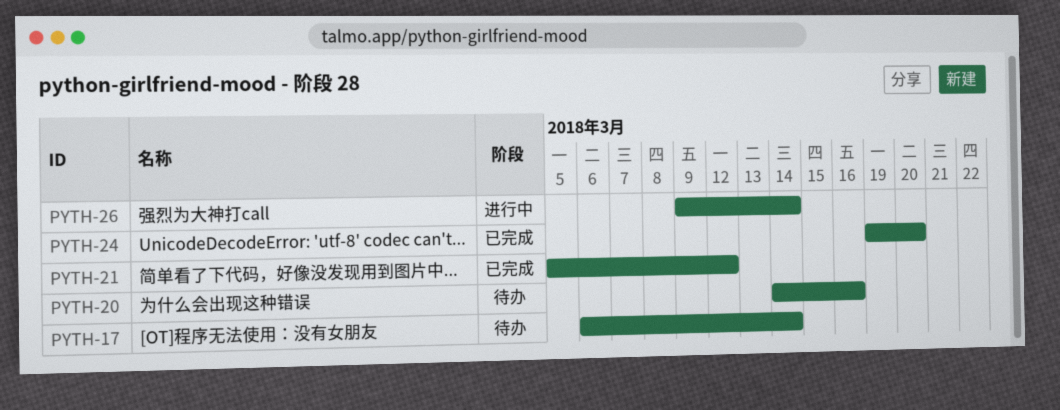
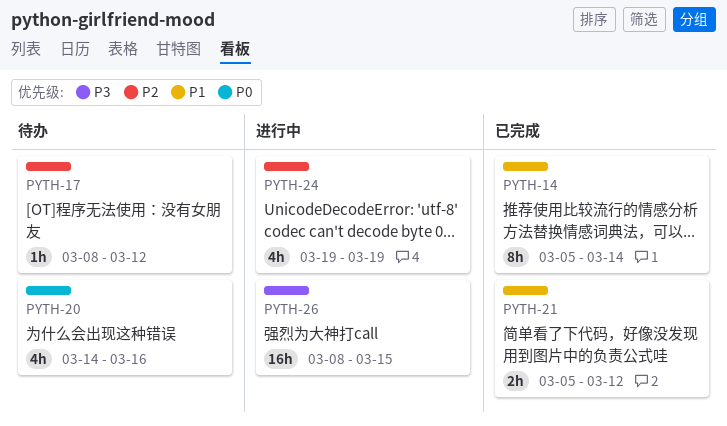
PYTH-14: none -> present
PYTH-17, start: Mar 6 -> Mar 8
PYTH-17, due: Mar 14 -> Mar 12
PYTH-24, status: 已完成 -> 进行中
PYTH-24, due: Mar 20 -> Mar 19
PYTH-26, start: Mar 9 -> Mar 8
PYTH-26, due: Mar 14 -> Mar 15

